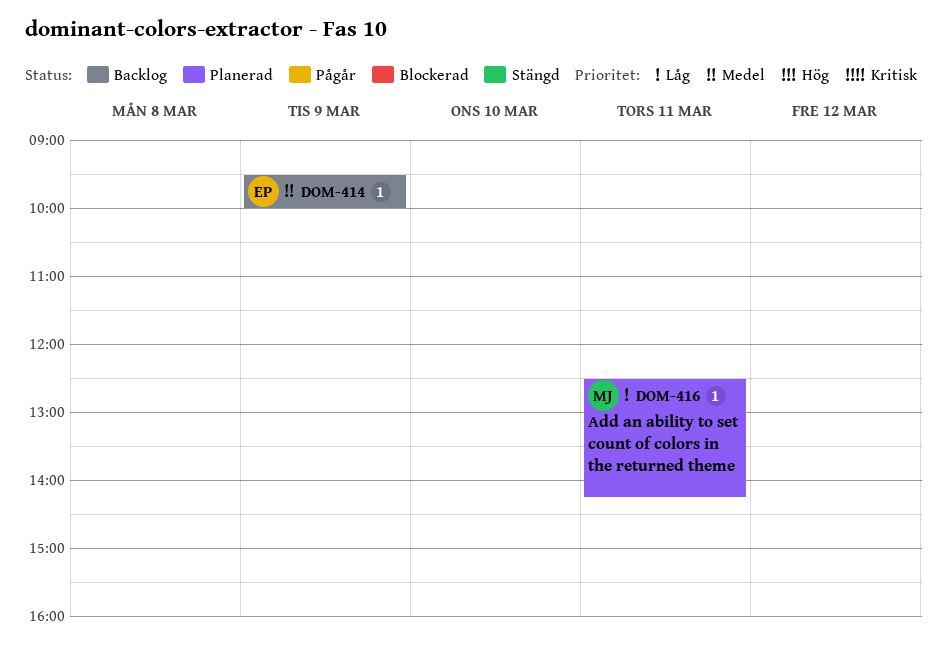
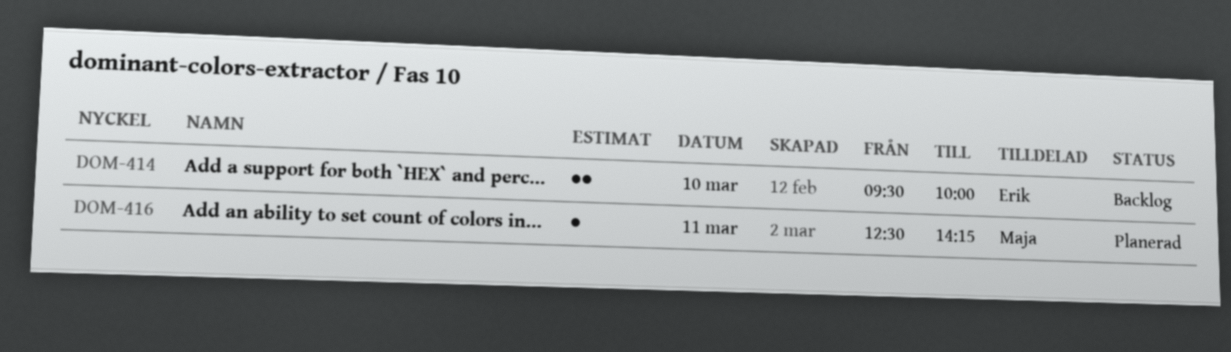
DOM-414, estimate: 1 -> 2
DOM-414, day: Mar 9 -> Mar 10

